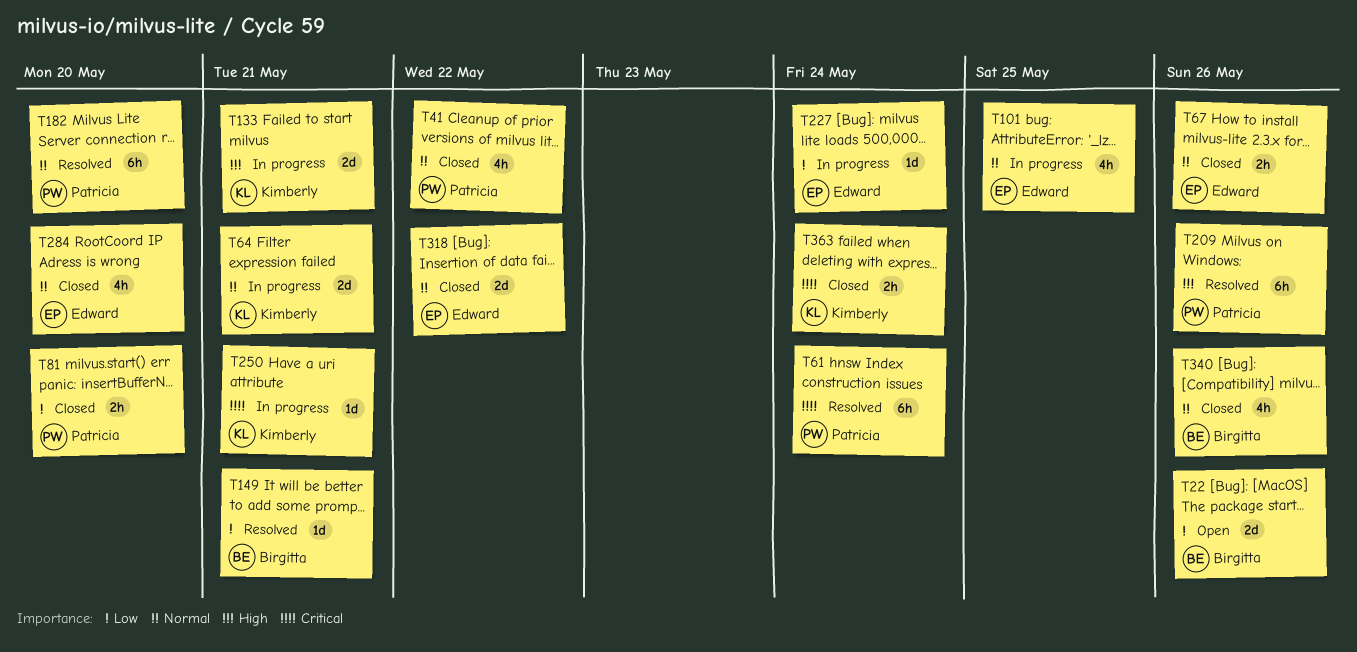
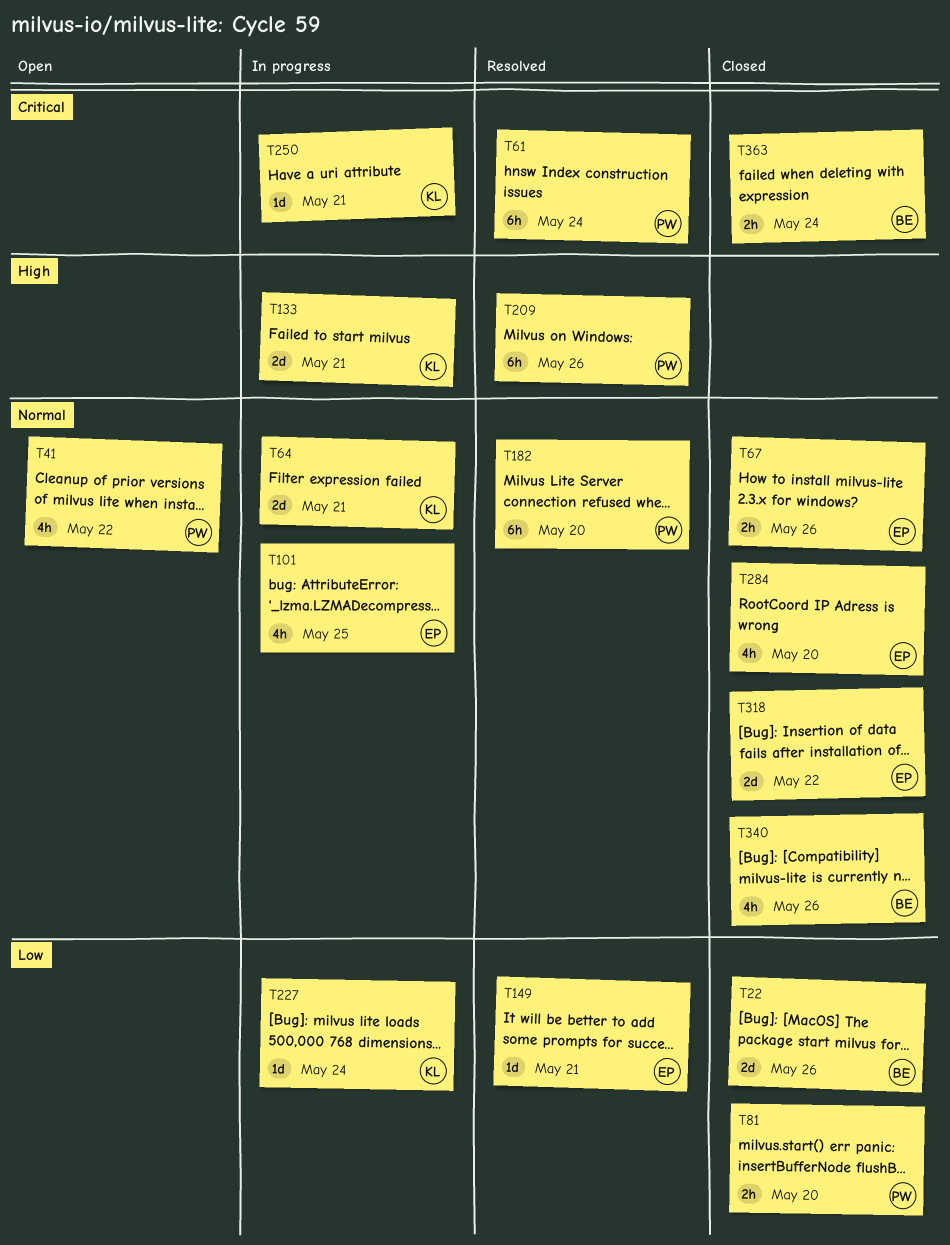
T22, status: Open -> Closed
T41, status: Closed -> Open
T149, owner: Birgitta -> Edward
T227, owner: Edward -> Kimberly
T363, owner: Kimberly -> Birgitta

